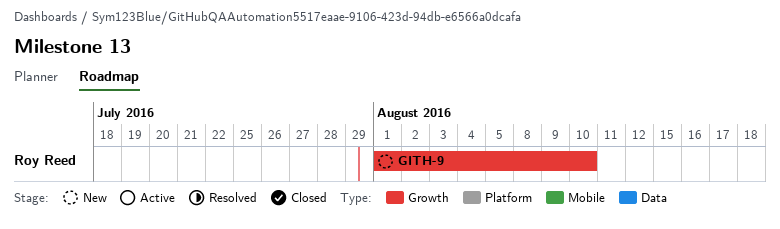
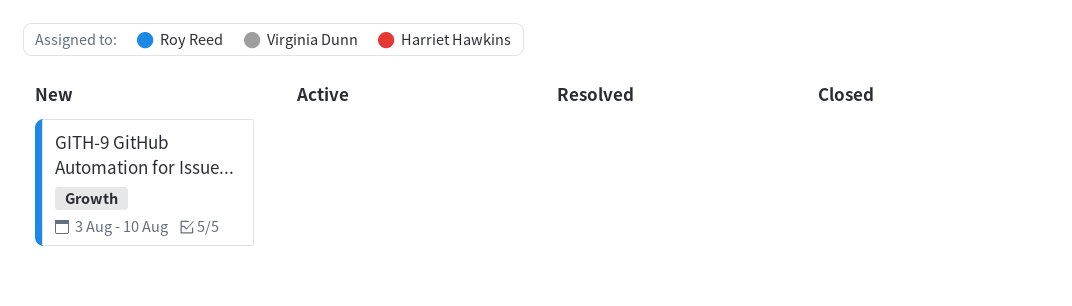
GITH-9, start: Aug 1 -> Aug 3

